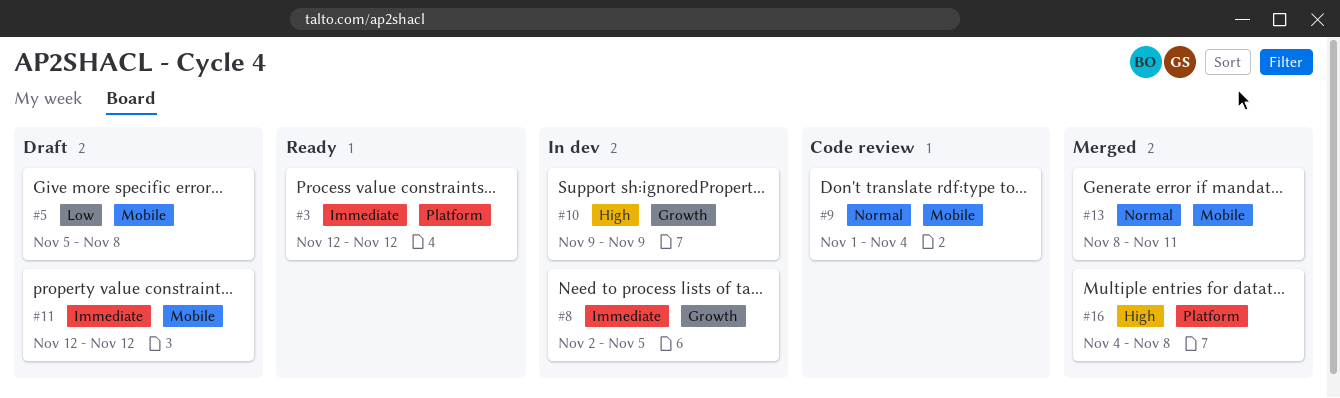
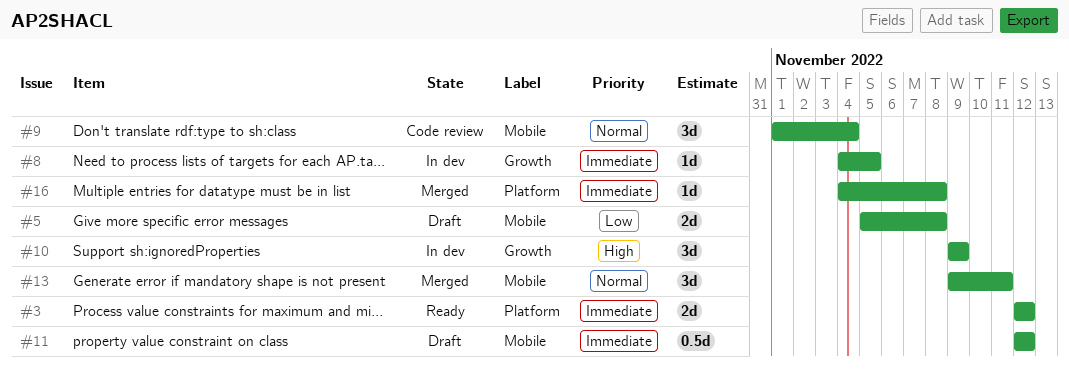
#8, start: Nov 2 -> Nov 4
#13, start: Nov 8 -> Nov 9
#16, priority: High -> Immediate

